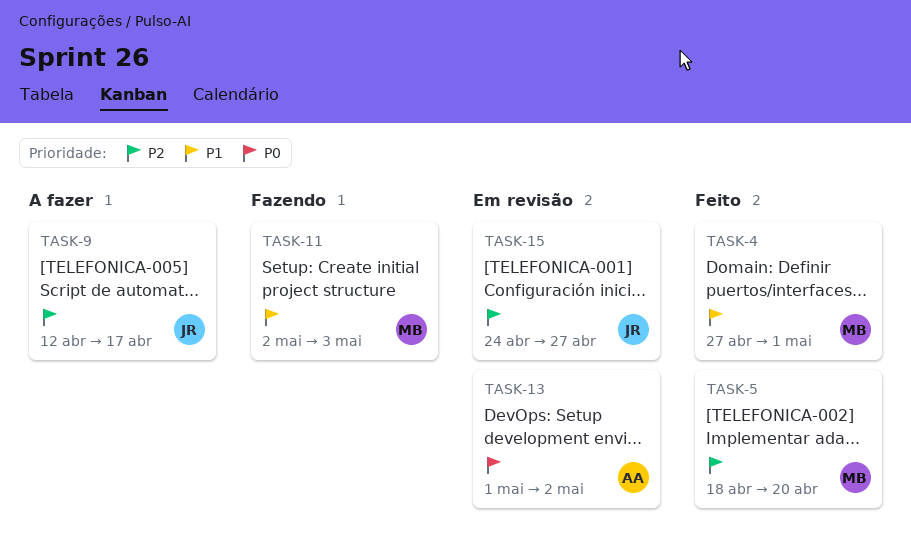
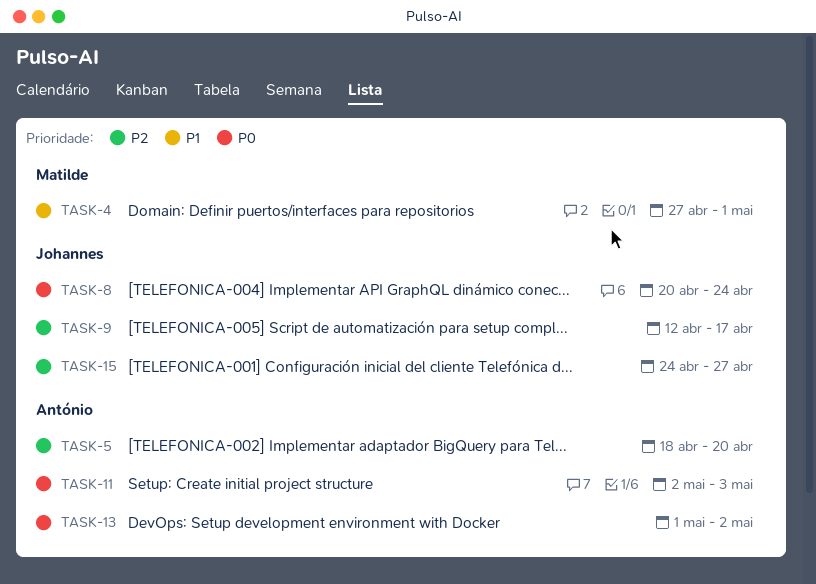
TASK-5, owner: Matilde -> António
TASK-8: none -> present
TASK-11, owner: Matilde -> António
TASK-11, priority: P1 -> P0

